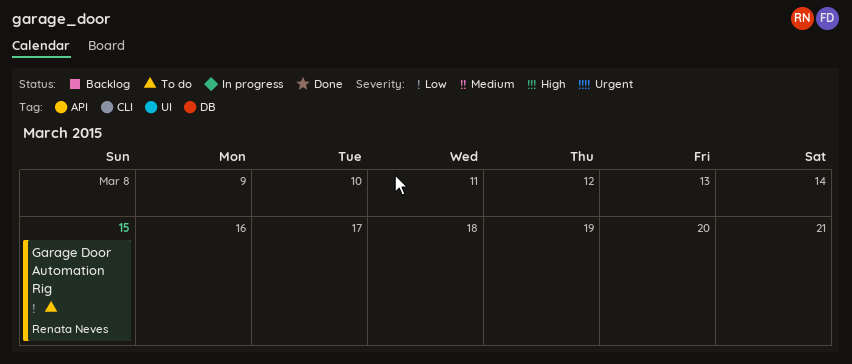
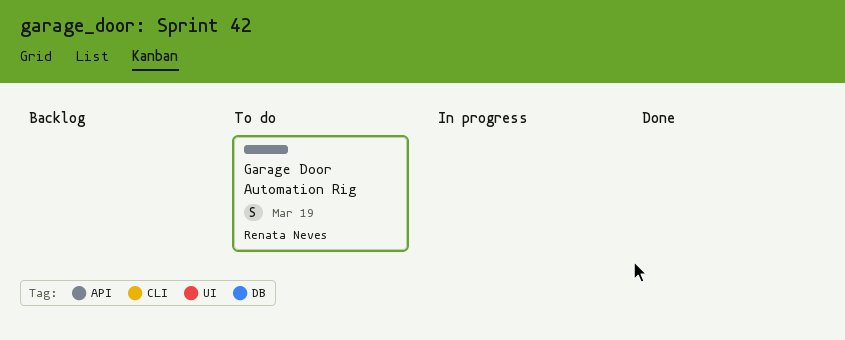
Garage Door Automation Rig, due: Mar 15 -> Mar 19

